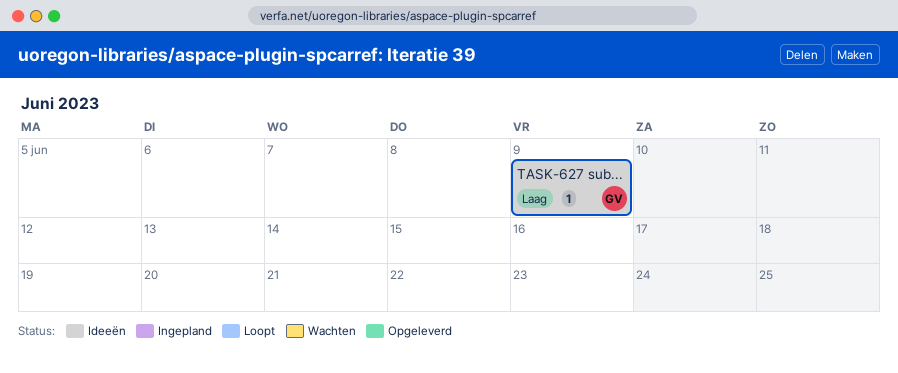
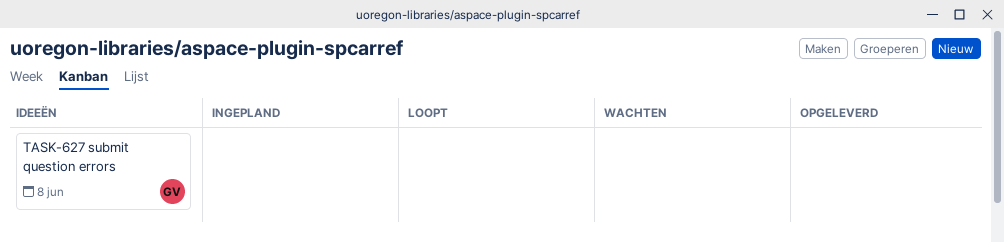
TASK-627, due: Jun 9 -> Jun 8

